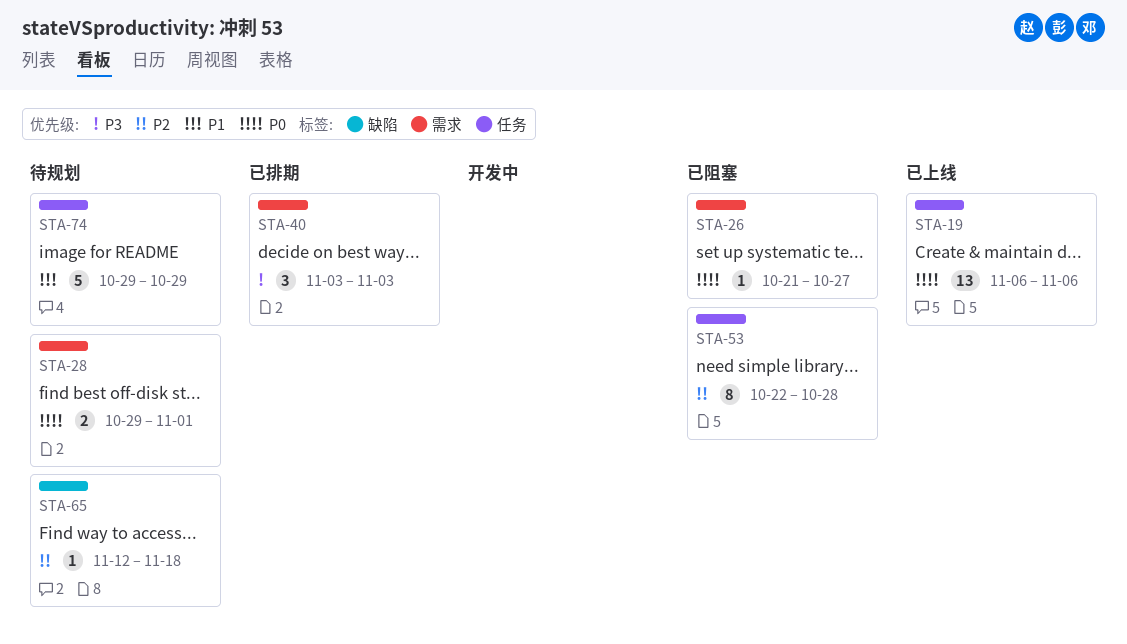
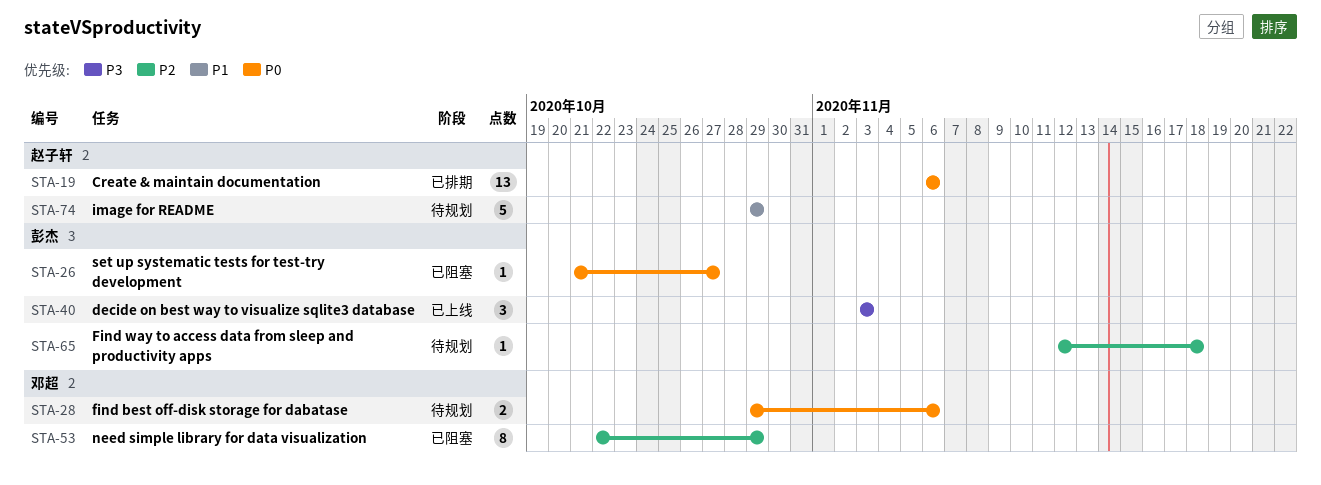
STA-19, status: 已上线 -> 已排期
STA-28, due: Nov 1 -> Nov 6
STA-40, status: 已排期 -> 已上线
STA-53, due: Oct 28 -> Oct 29

